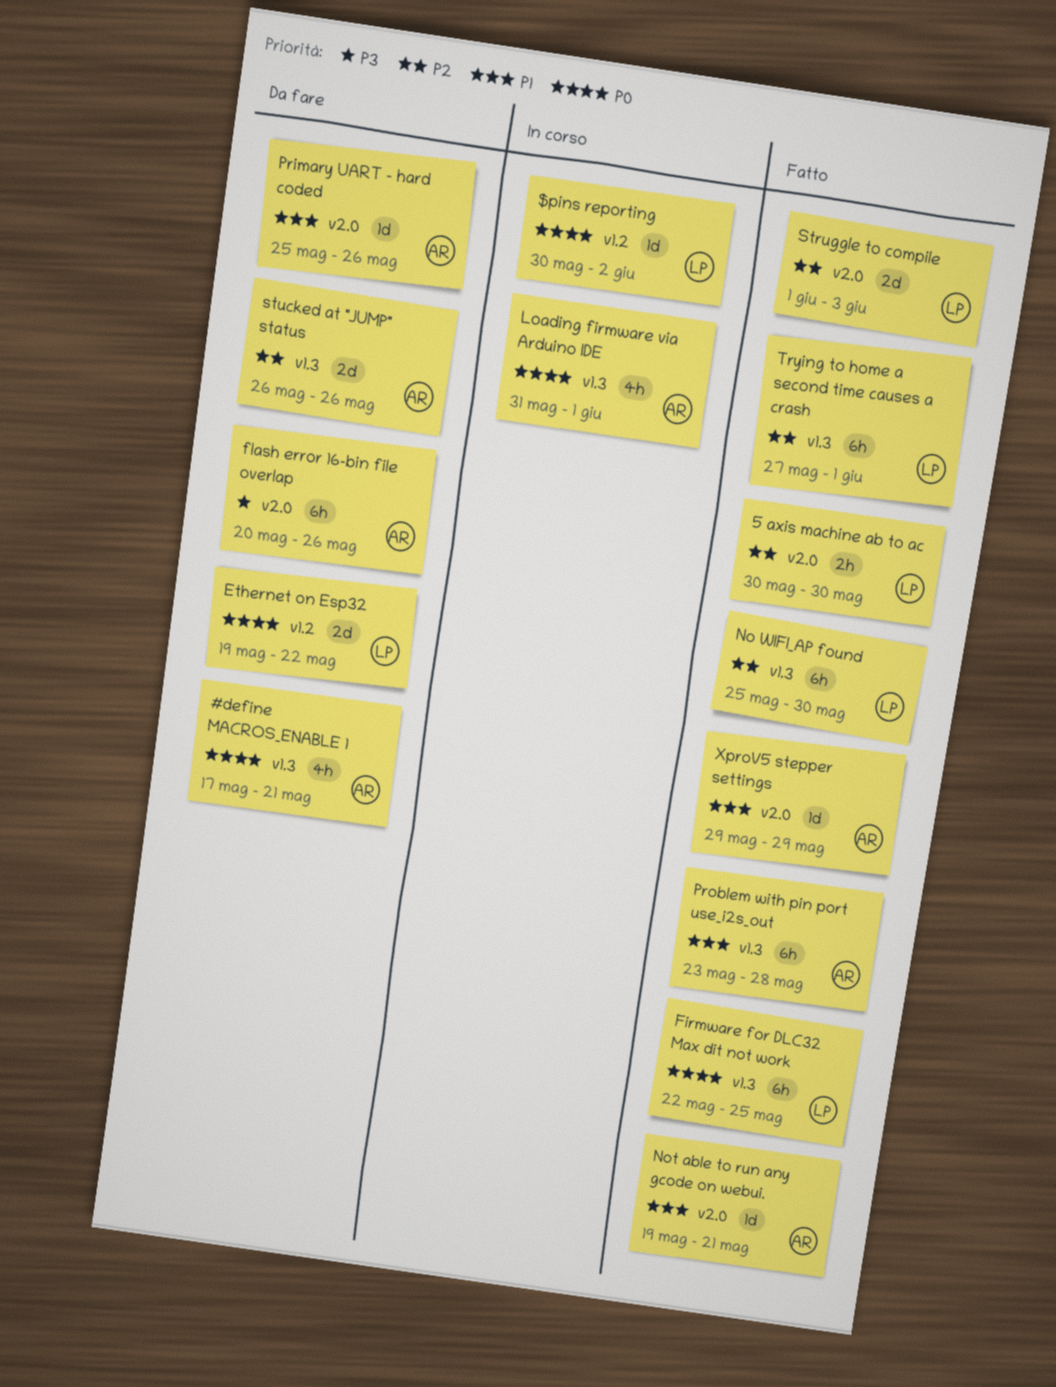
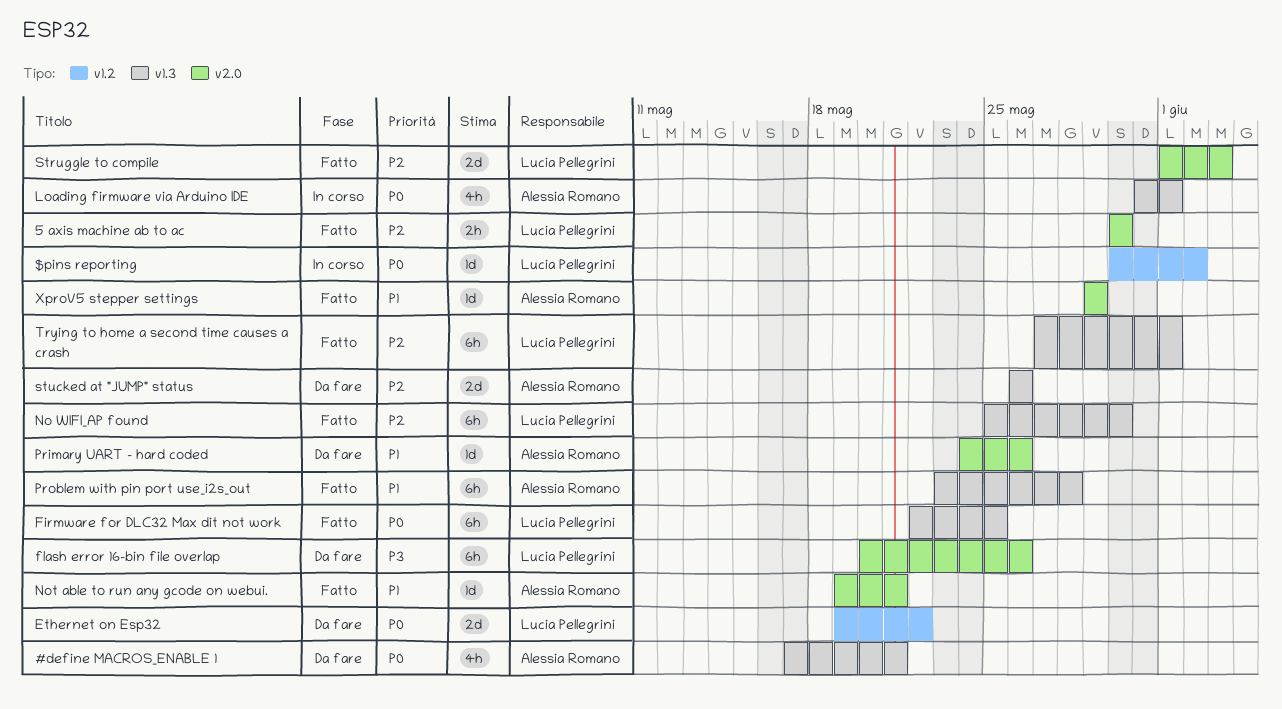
flash error 16-bin file overlap, owner: Alessia Romano -> Lucia Pellegrini
Primary UART - hard coded, start: May 25 -> May 24

